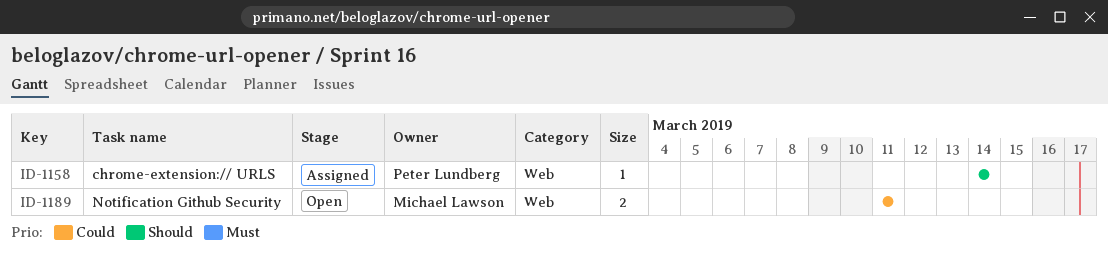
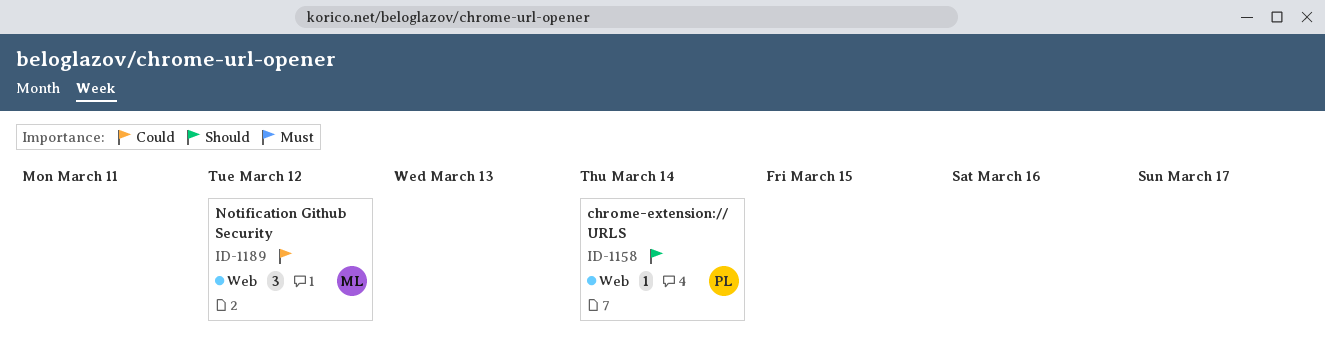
ID-1189, estimate: 2 -> 3
ID-1189, due: Mar 11 -> Mar 12

